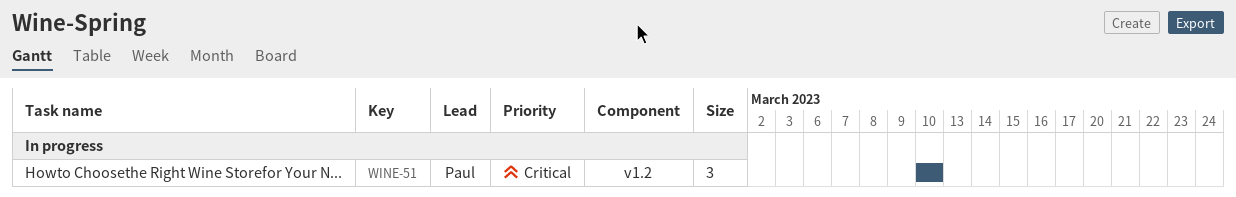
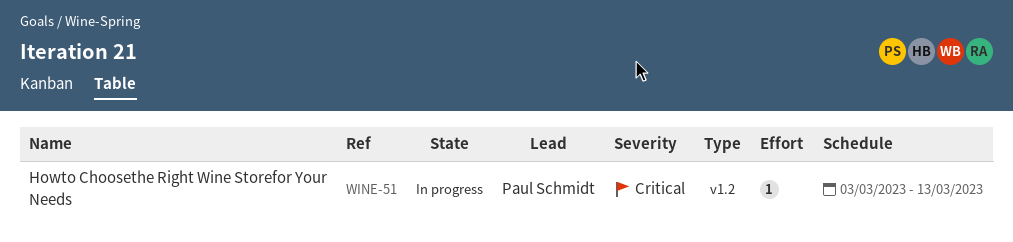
WINE-51, estimate: 3 -> 1
WINE-51, start: Mar 10 -> Mar 3
WINE-51, due: Mar 10 -> Mar 13

